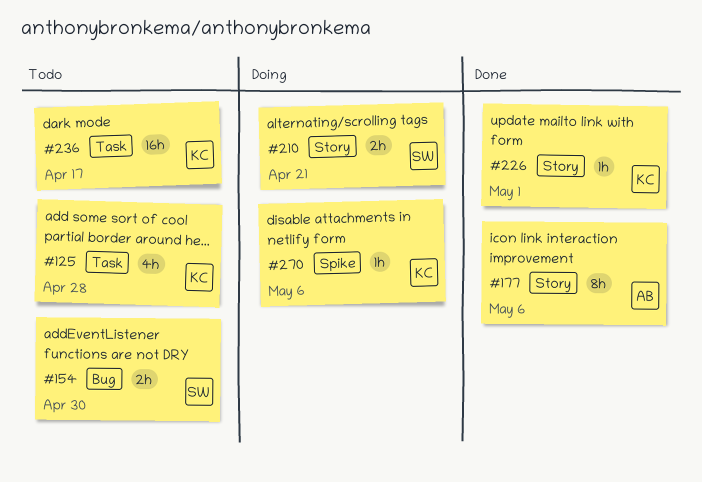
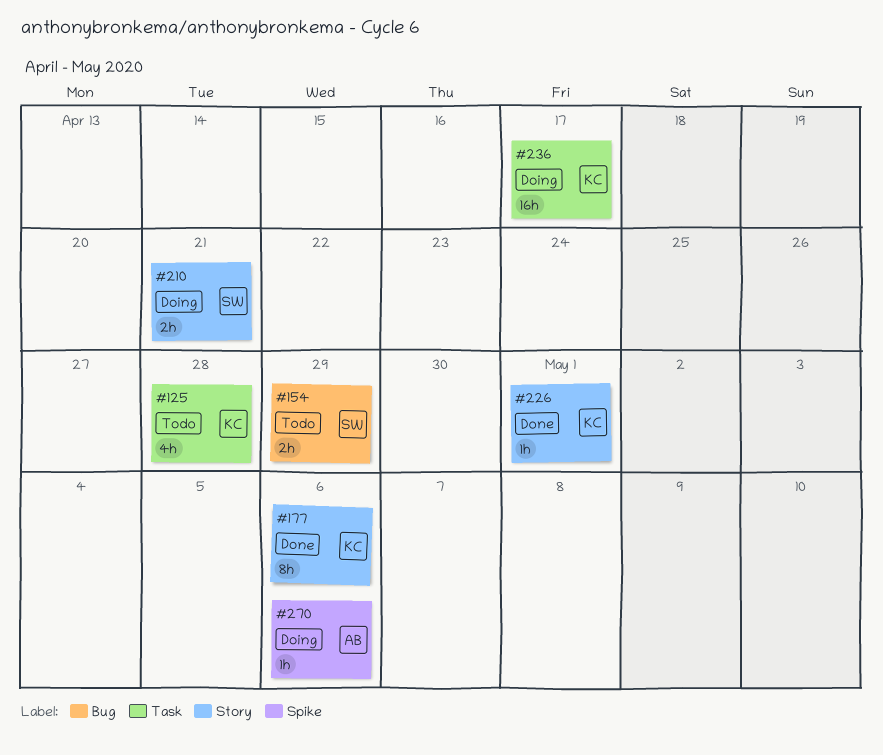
#154, due: Apr 30 -> Apr 29
#177, owner: AB -> KC
#236, status: Todo -> Doing
#270, owner: KC -> AB

